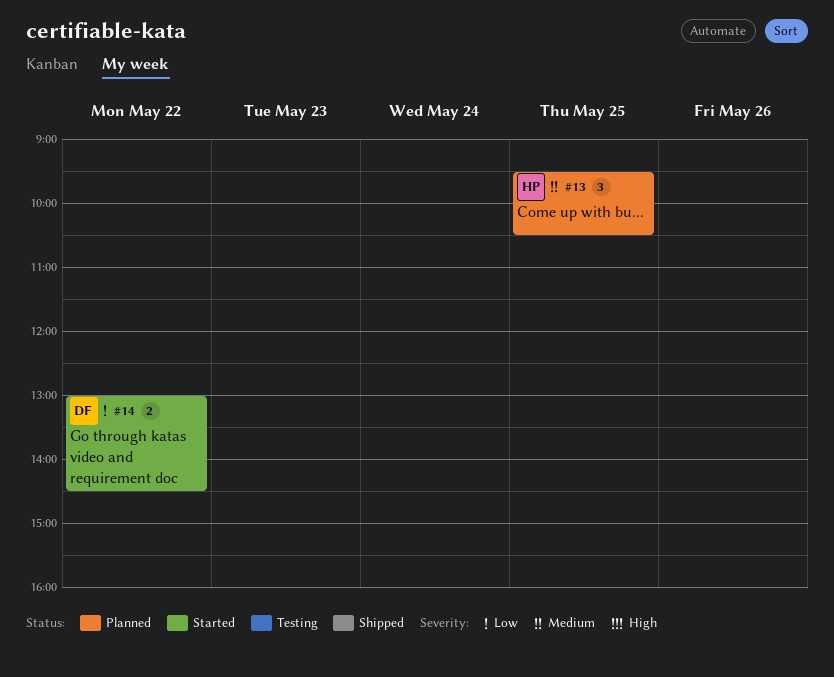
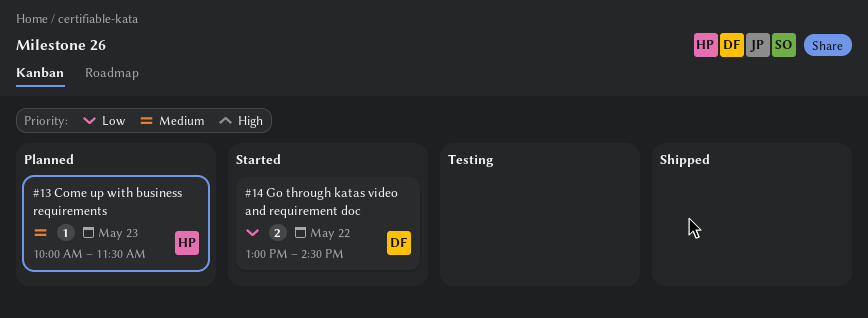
#13, estimate: 3 -> 1
#13, day: May 25 -> May 23
#13, begins: 09:30 -> 10:00
#13, ends: 10:30 -> 11:30

